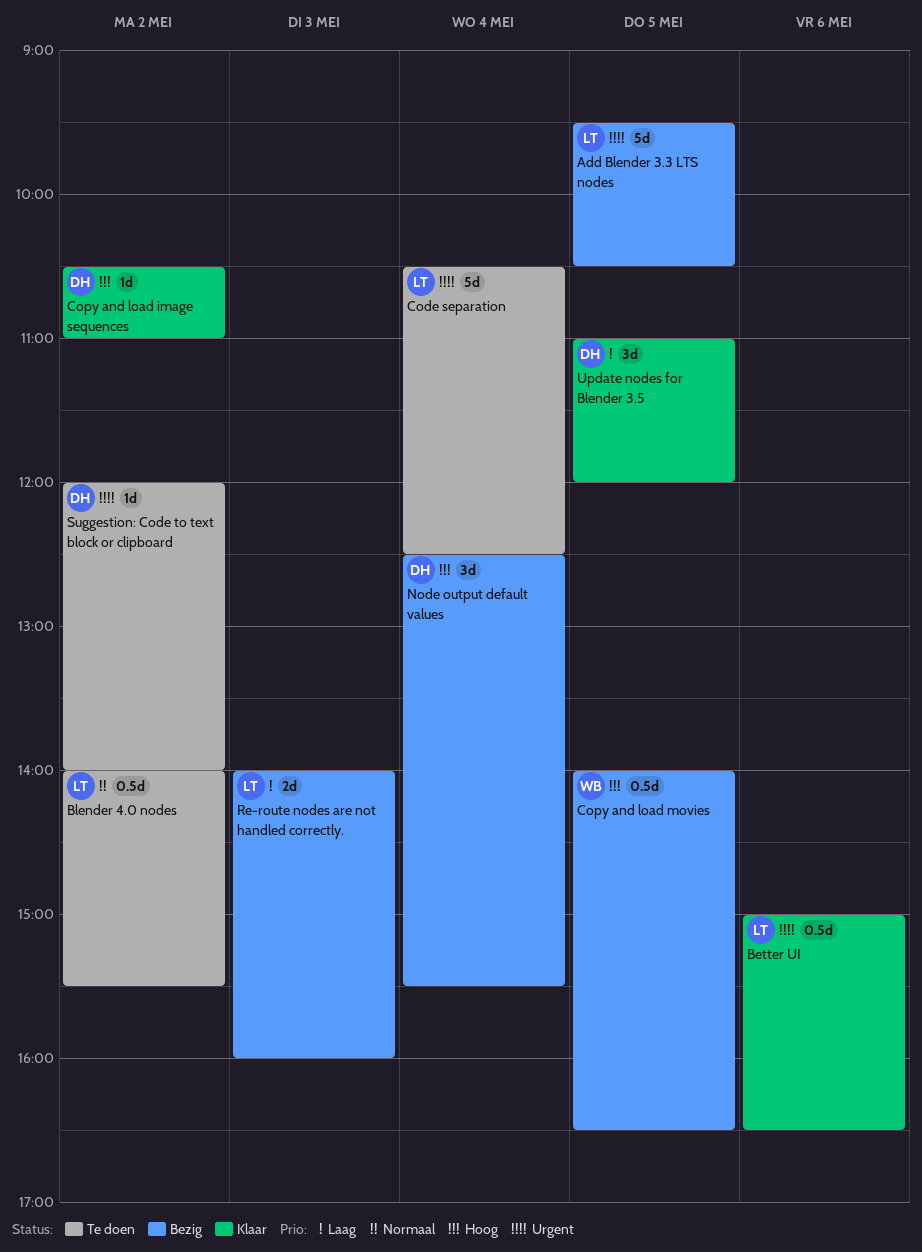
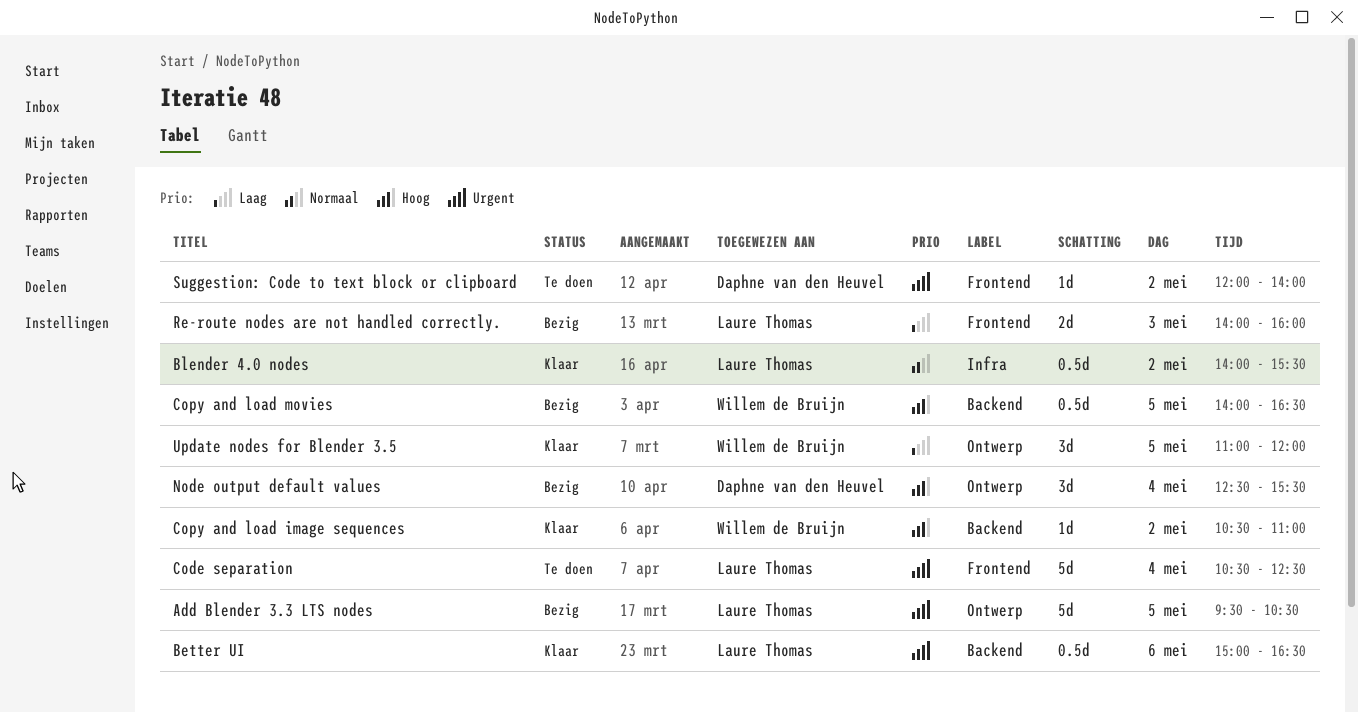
Blender 4.0 nodes, status: Te doen -> Klaar
Copy and load image sequences, owner: Daphne van den Heuvel -> Willem de Bruijn
Update nodes for Blender 3.5, owner: Daphne van den Heuvel -> Willem de Bruijn

